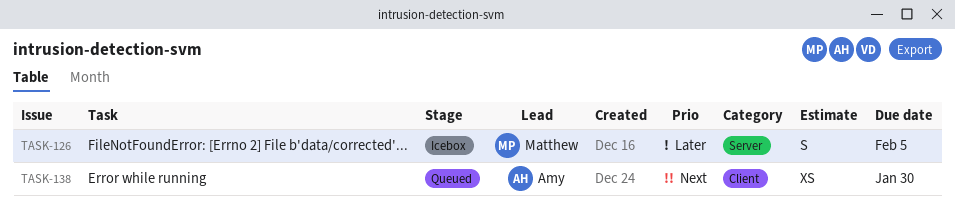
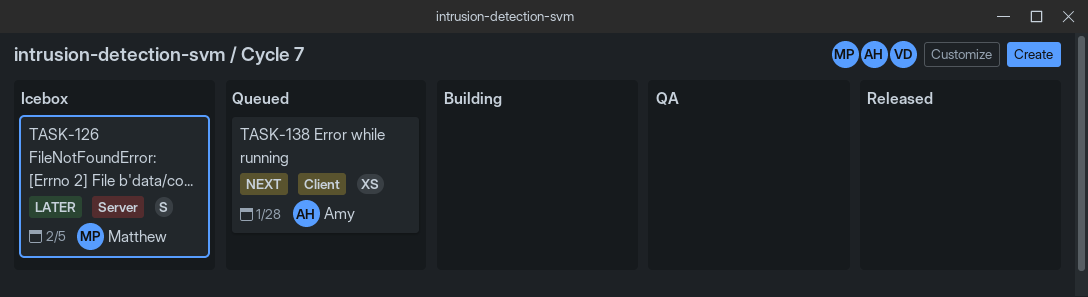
TASK-138, due: Jan 30 -> Jan 28

